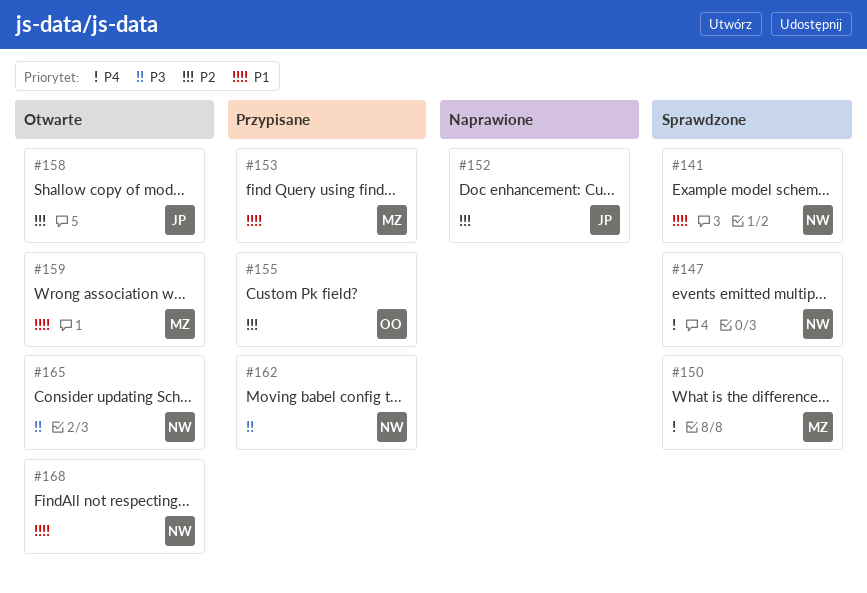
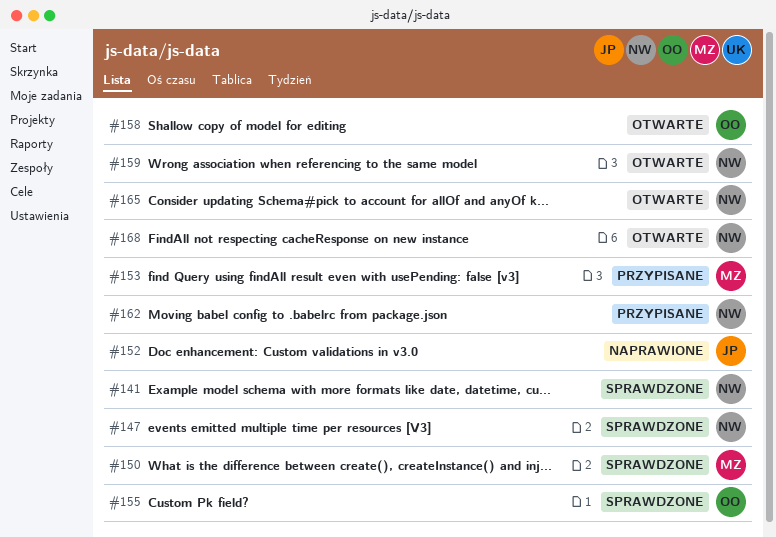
#155, status: Przypisane -> Sprawdzone
#158, owner: JP -> OO
#159, owner: MZ -> NW

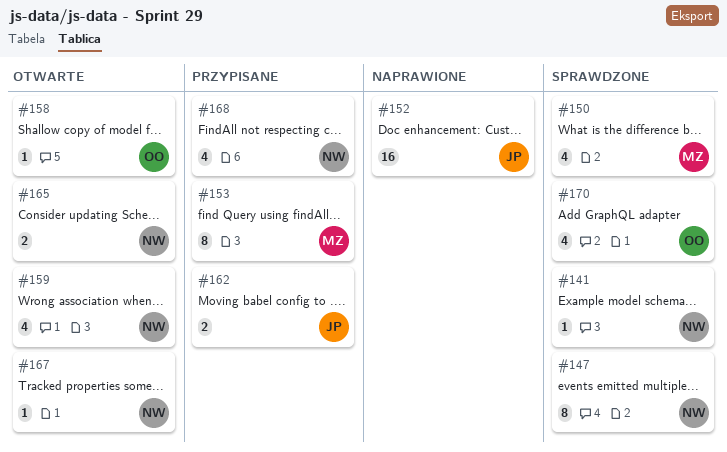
#155: present -> none
#162, owner: NW -> JP
#167: none -> present
#168, status: Otwarte -> Przypisane
#170: none -> present

